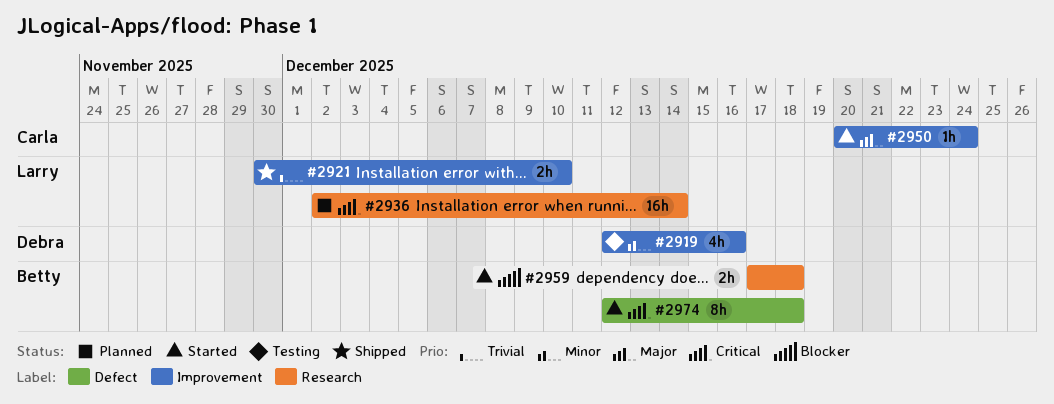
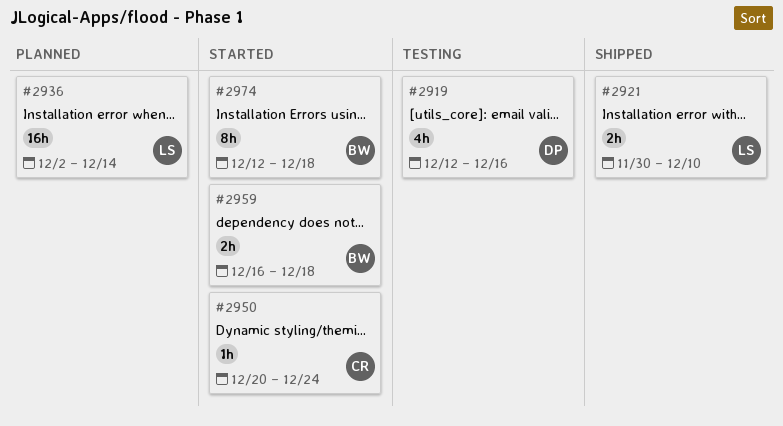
#2959, start: Dec 17 -> Dec 16

